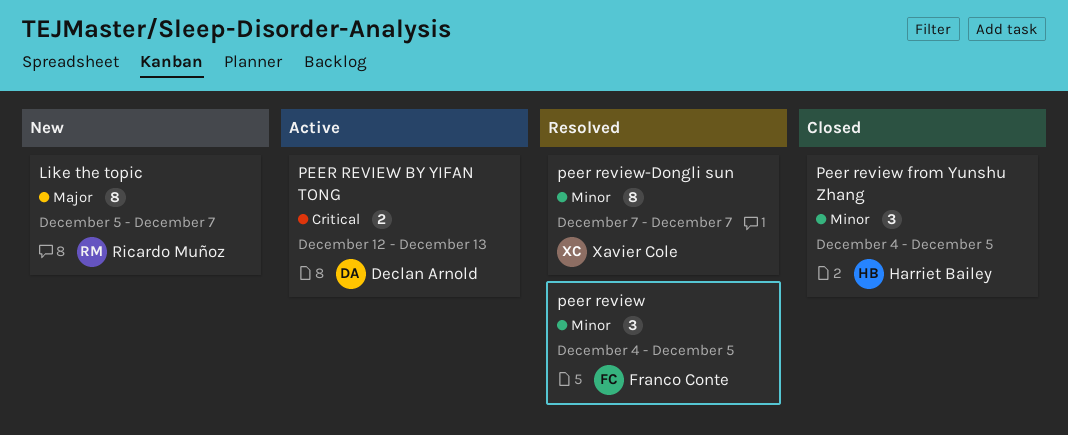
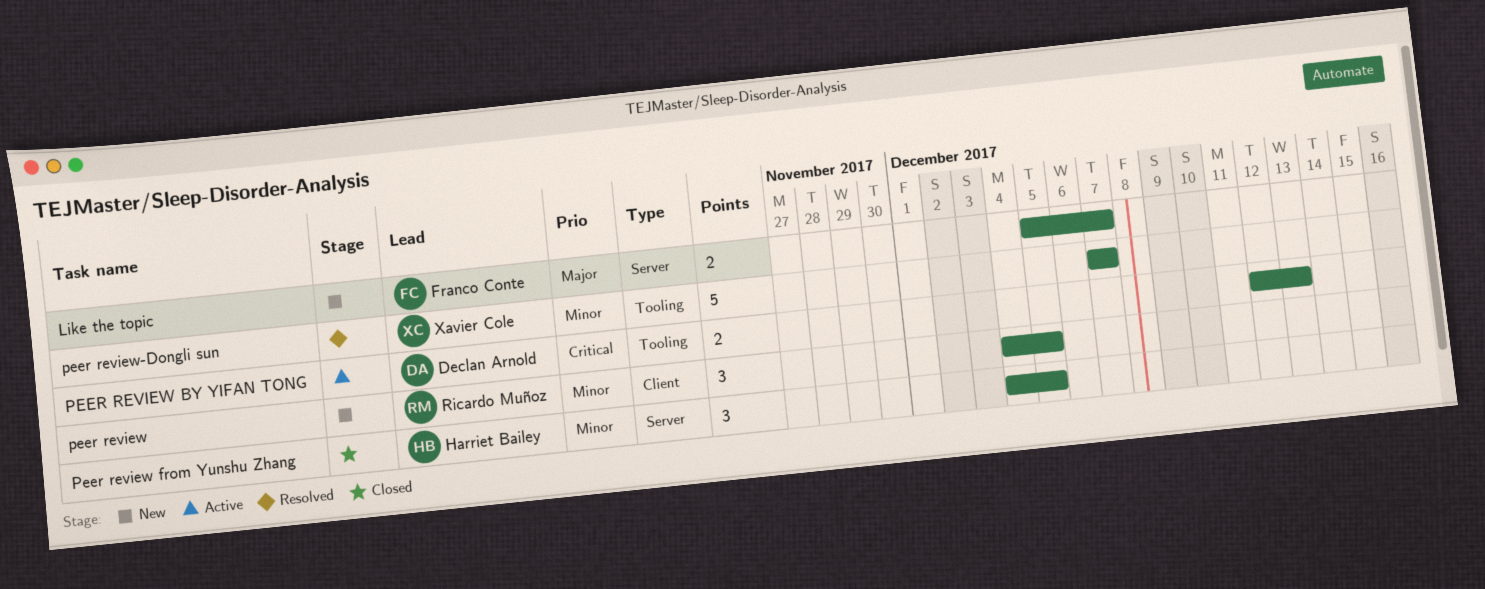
Like the topic, owner: Ricardo Muñoz -> Franco Conte
Like the topic, estimate: 8 -> 2
peer review, status: Resolved -> New
peer review, owner: Franco Conte -> Ricardo Muñoz
peer review-Dongli sun, estimate: 8 -> 5

